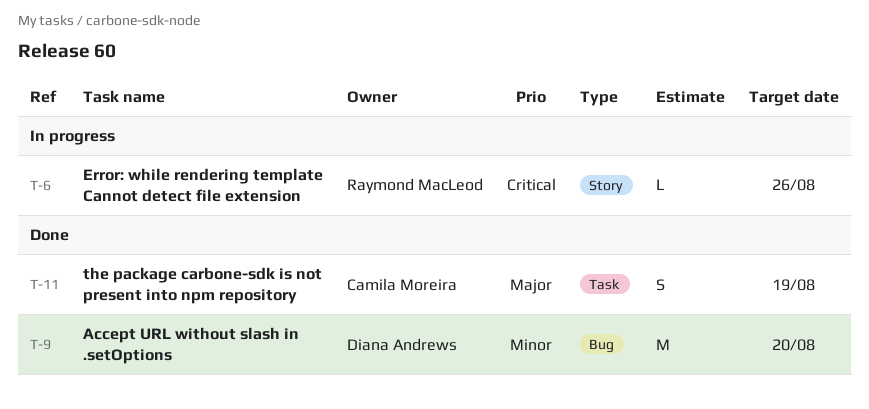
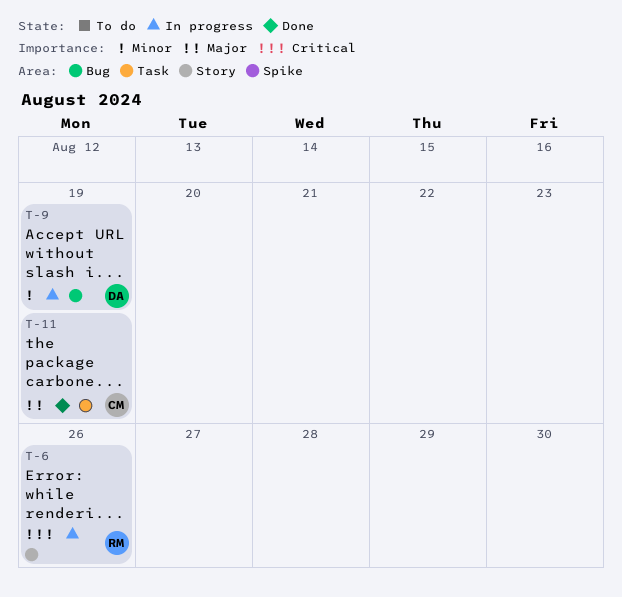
T-9, status: Done -> In progress
T-9, due: Aug 20 -> Aug 19

